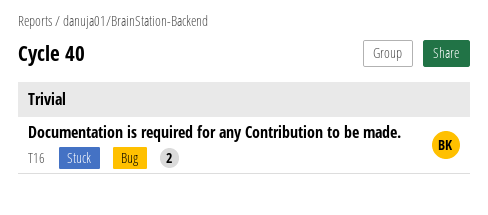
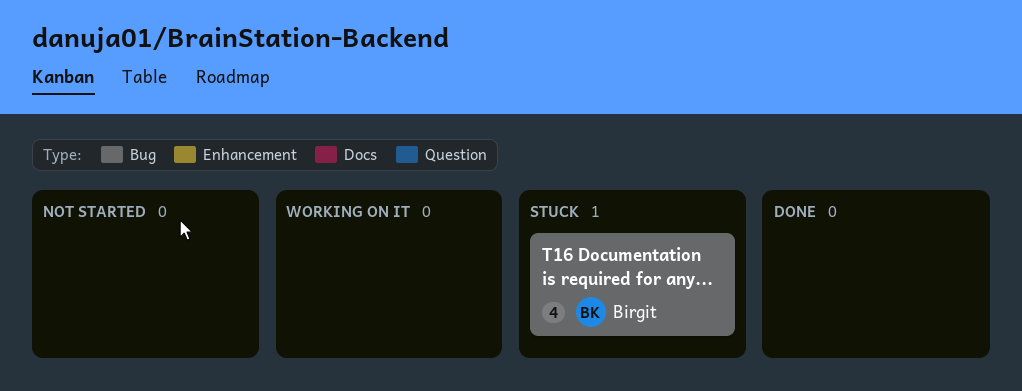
T16, estimate: 2 -> 4

